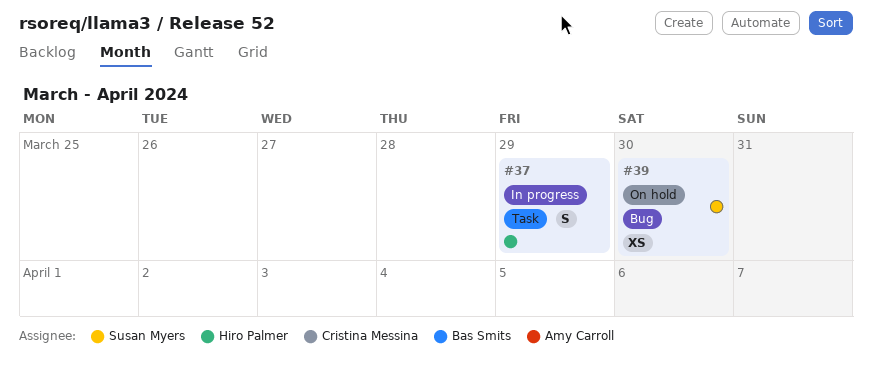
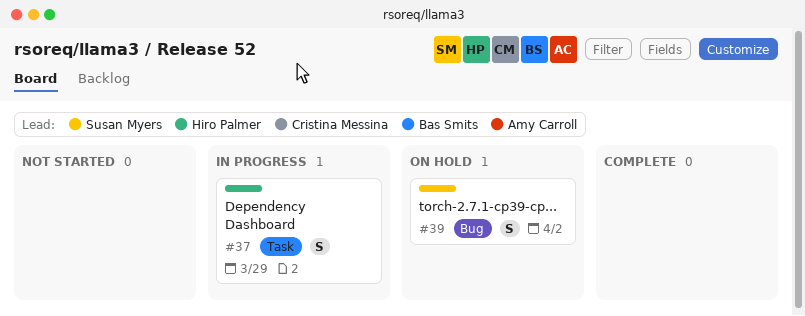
#39, estimate: XS -> S
#39, due: Mar 30 -> Apr 2

